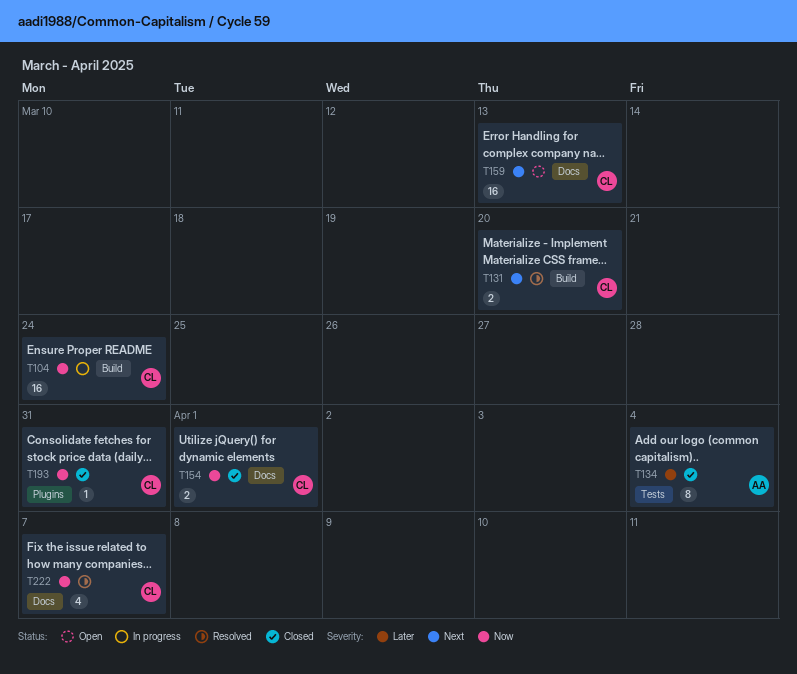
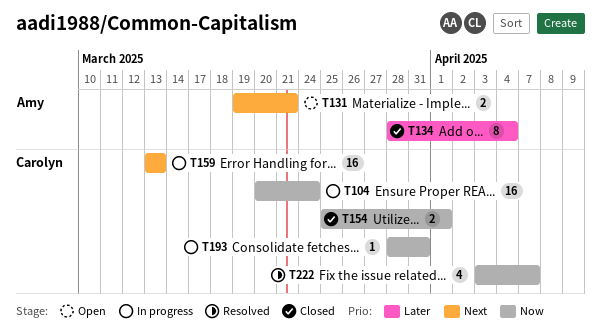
T131, status: Resolved -> Open
T131, owner: Carolyn -> Amy
T131, due: Mar 20 -> Mar 21
T159, status: Open -> In progress
T193, status: Closed -> In progress

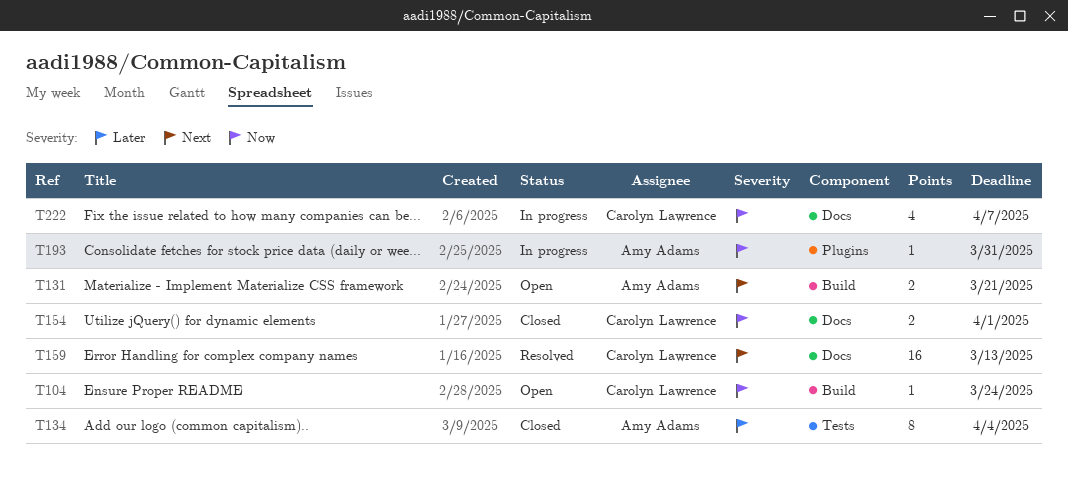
T104, status: In progress -> Open
T104, estimate: 16 -> 1
T159, status: In progress -> Resolved
T193, owner: Carolyn Lawrence -> Amy Adams
T222, status: Resolved -> In progress

